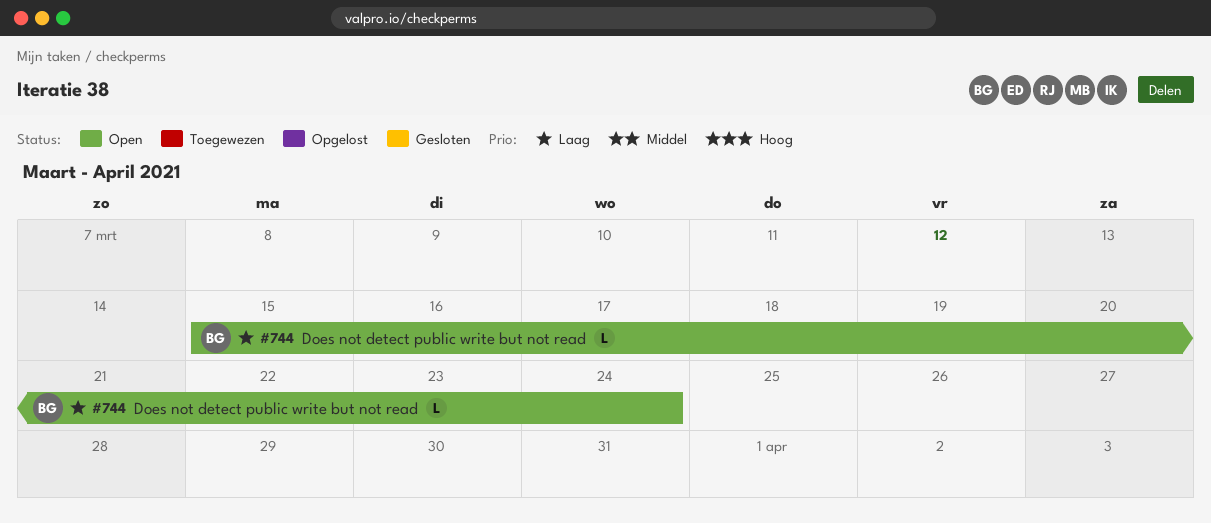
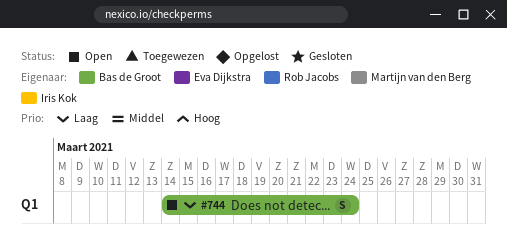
#744, estimate: L -> S
#744, start: Mar 15 -> Mar 14

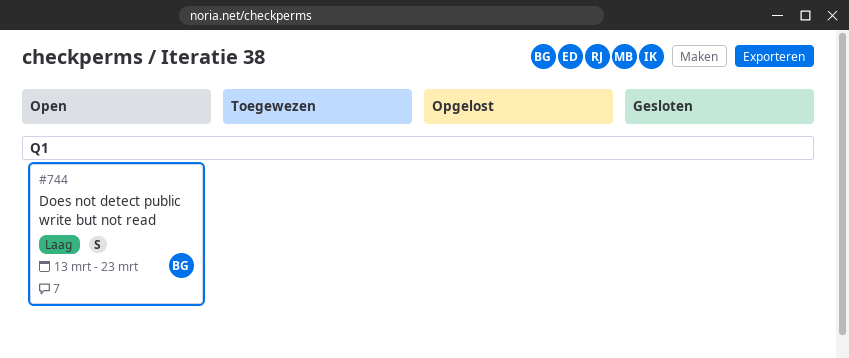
#744, start: Mar 14 -> Mar 13
#744, due: Mar 24 -> Mar 23

